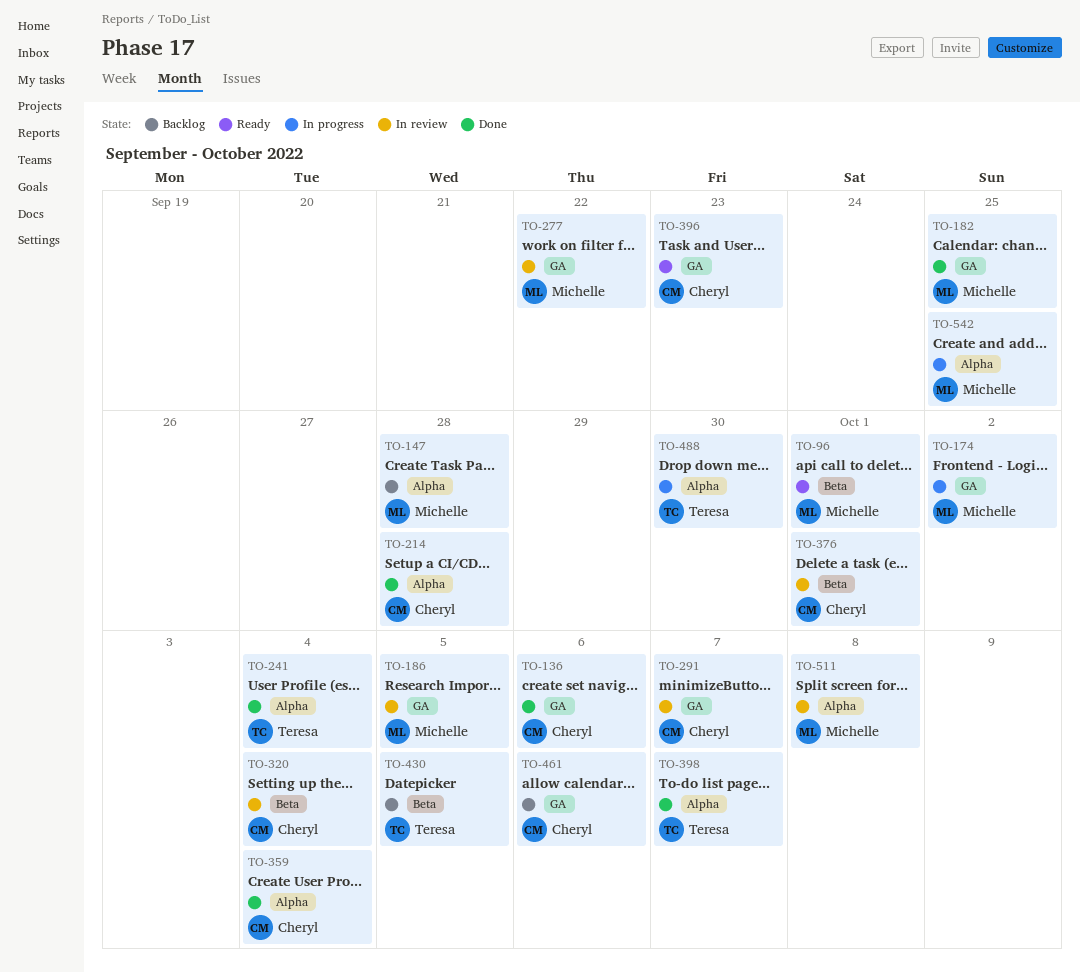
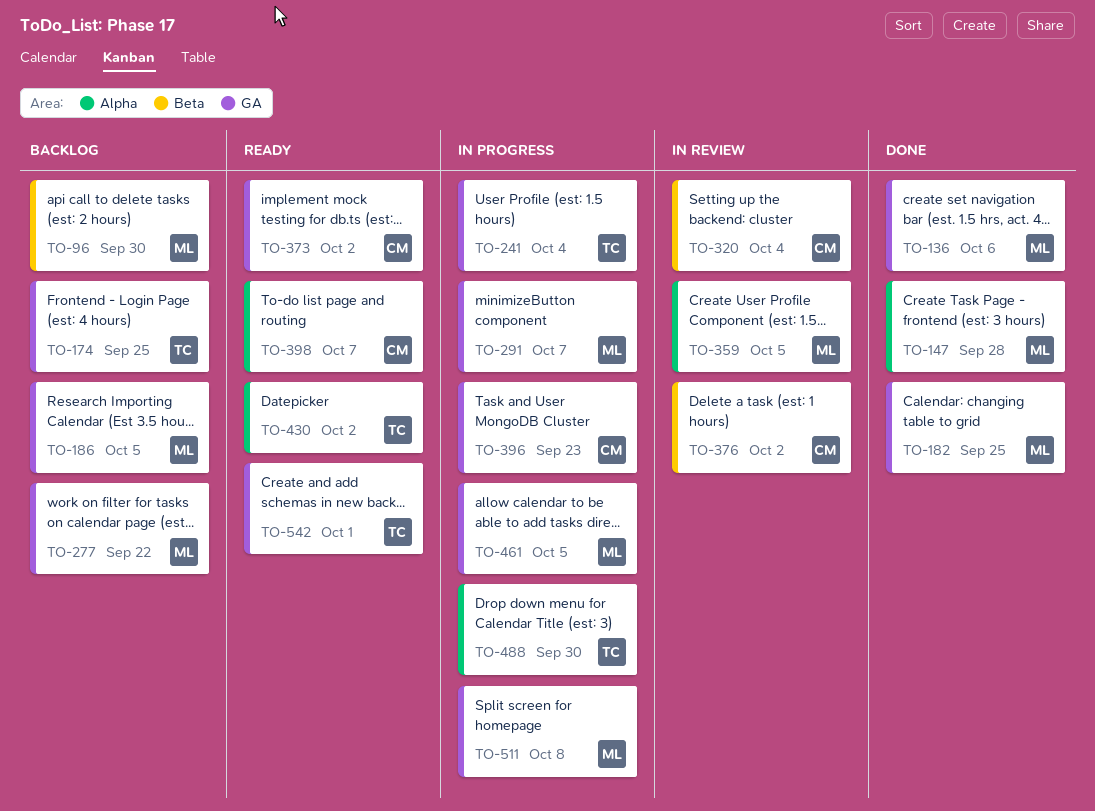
TO-96, status: Ready -> Backlog
TO-96, due: Oct 1 -> Sep 30
TO-136, owner: Cheryl -> Michelle
TO-147, status: Backlog -> Done
TO-174, status: In progress -> Backlog
TO-174, owner: Michelle -> Teresa
TO-174, due: Oct 2 -> Sep 25
TO-186, status: In review -> Backlog
TO-214: present -> none
TO-241, status: Done -> In progress
TO-241, label: Alpha -> GA
TO-277, status: In review -> Backlog
TO-291, status: In review -> In progress
TO-291, owner: Cheryl -> Michelle
TO-359, status: Done -> In review
TO-359, owner: Cheryl -> Michelle
TO-359, due: Oct 4 -> Oct 5
TO-373: none -> present
TO-376, due: Oct 1 -> Oct 2
TO-396, status: Ready -> In progress
TO-398, status: Done -> Ready
TO-398, owner: Teresa -> Cheryl
TO-430, status: Backlog -> Ready
TO-430, label: Beta -> Alpha
TO-430, due: Oct 5 -> Oct 2
TO-461, status: Backlog -> In progress
TO-461, owner: Cheryl -> Michelle
TO-461, due: Oct 6 -> Oct 5
TO-511, status: In review -> In progress
TO-511, label: Alpha -> GA
TO-542, status: In progress -> Ready
TO-542, owner: Michelle -> Teresa
TO-542, label: Alpha -> GA
TO-542, due: Sep 25 -> Oct 1

